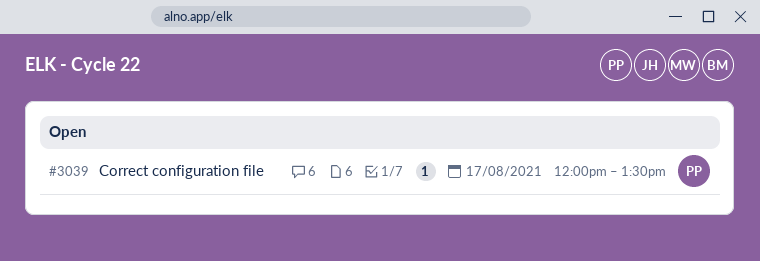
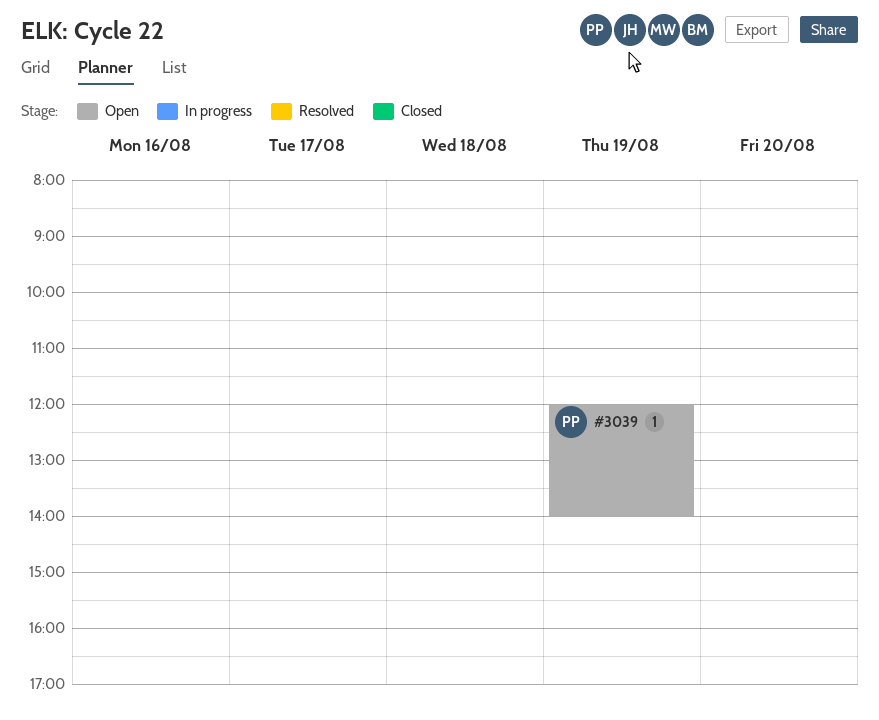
#3039, day: Aug 17 -> Aug 19
#3039, ends: 13:30 -> 14:00

